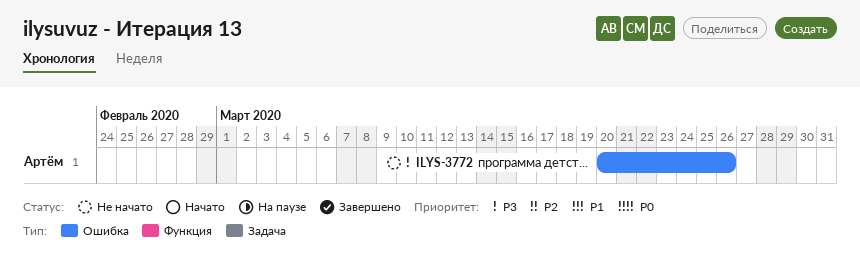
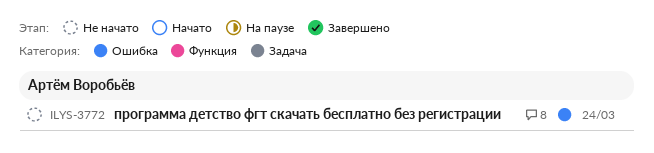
ILYS-3772, due: Mar 26 -> Mar 24

